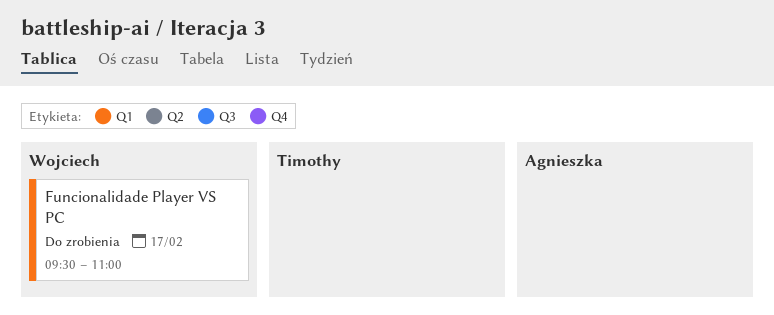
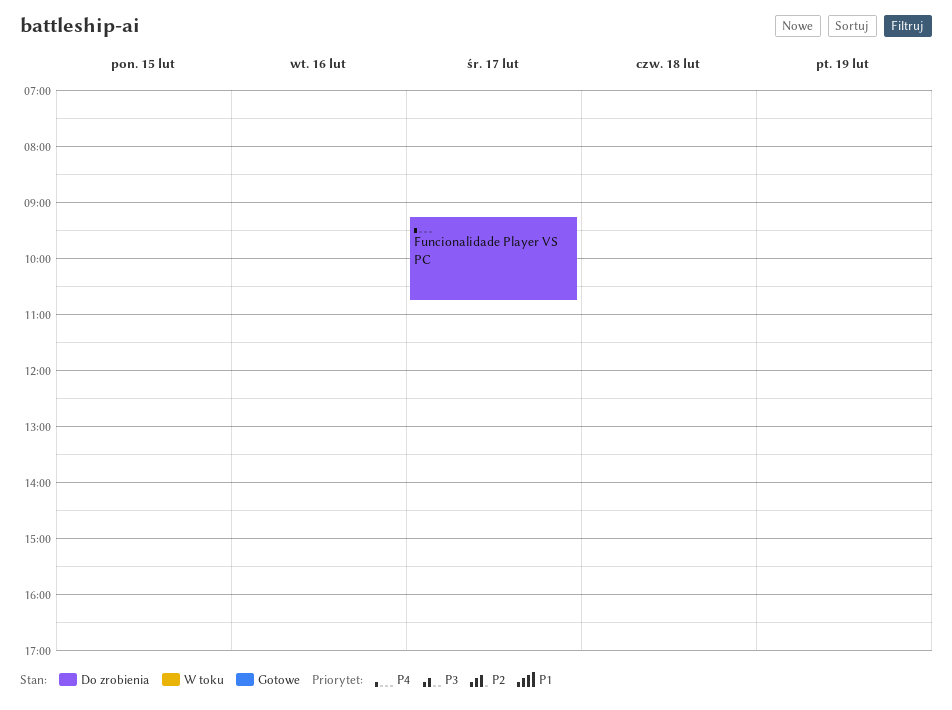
Funcionalidade Player VS PC, begins: 09:30 -> 09:15
Funcionalidade Player VS PC, ends: 11:00 -> 10:45

